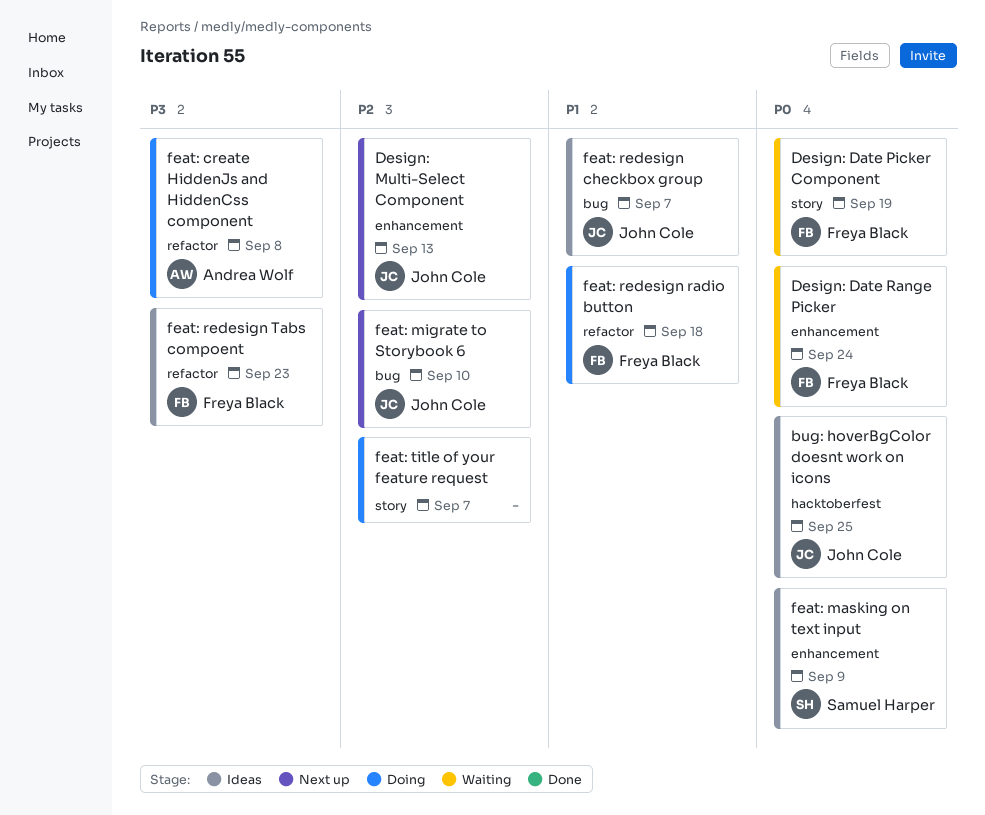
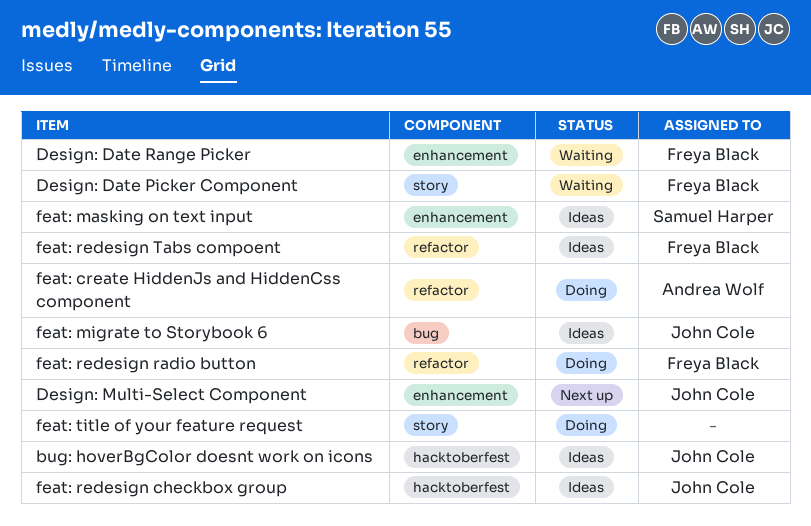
feat: migrate to Storybook 6, status: Next up -> Ideas
feat: redesign checkbox group, label: bug -> hacktoberfest

